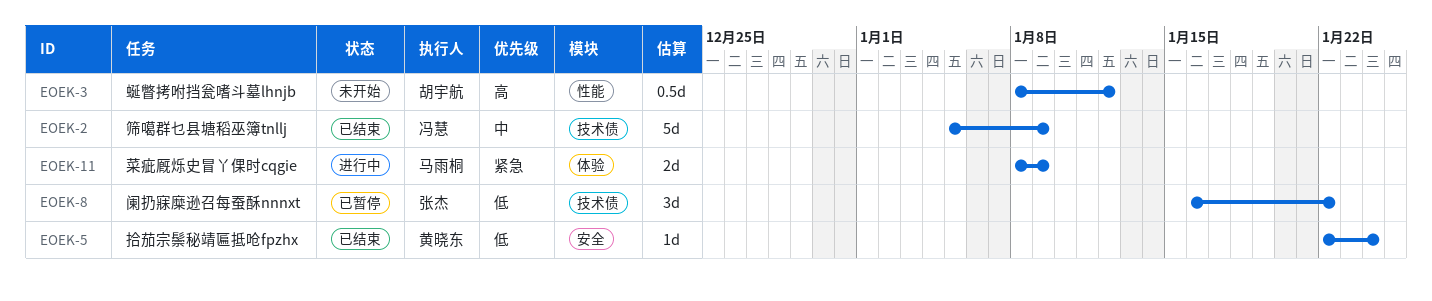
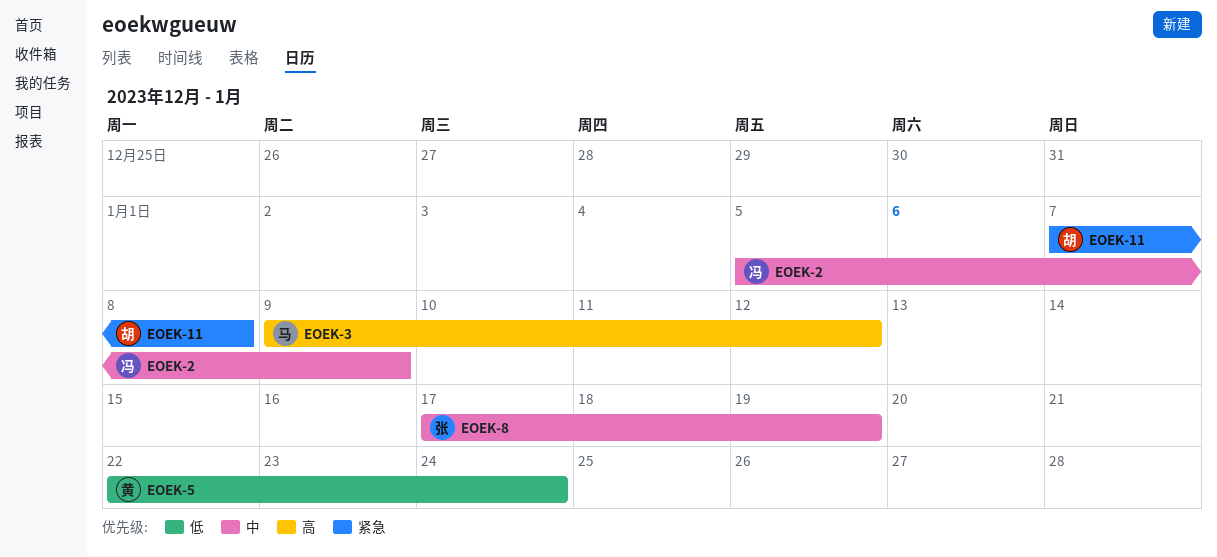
EOEK-3, owner: 胡宇航 -> 马雨桐
EOEK-3, start: Jan 8 -> Jan 9
EOEK-8, priority: 低 -> 中
EOEK-8, start: Jan 16 -> Jan 17
EOEK-8, due: Jan 22 -> Jan 19
EOEK-11, owner: 马雨桐 -> 胡宇航
EOEK-11, start: Jan 8 -> Jan 7
EOEK-11, due: Jan 9 -> Jan 8

